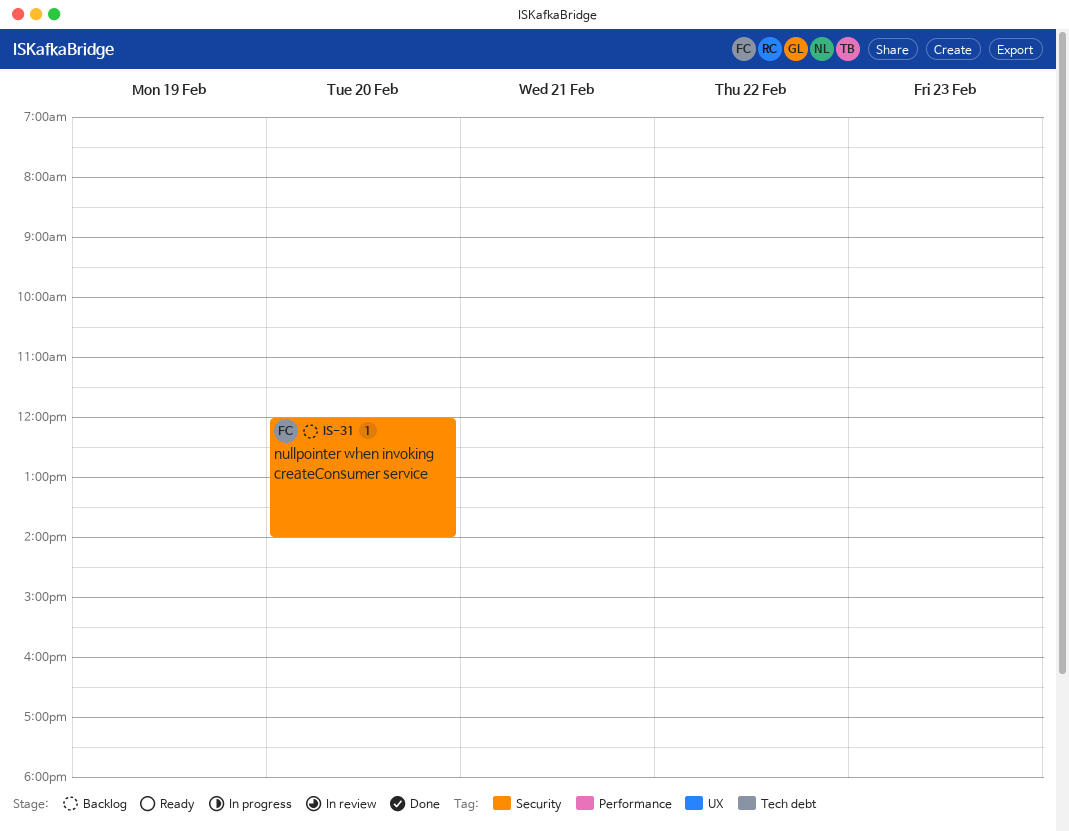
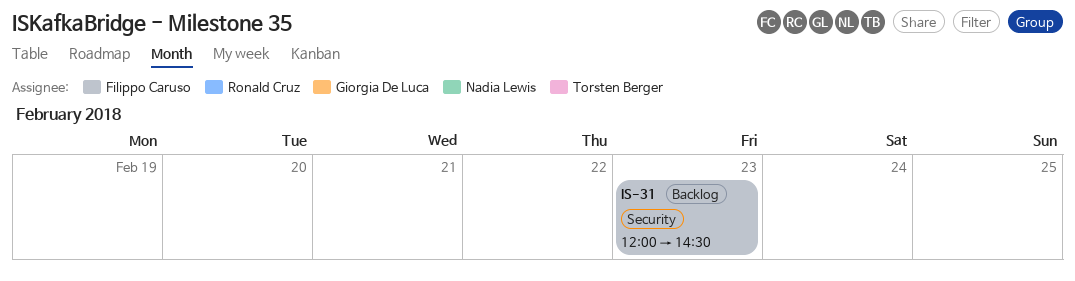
IS-31, day: Feb 20 -> Feb 23
IS-31, ends: 14:00 -> 14:30

